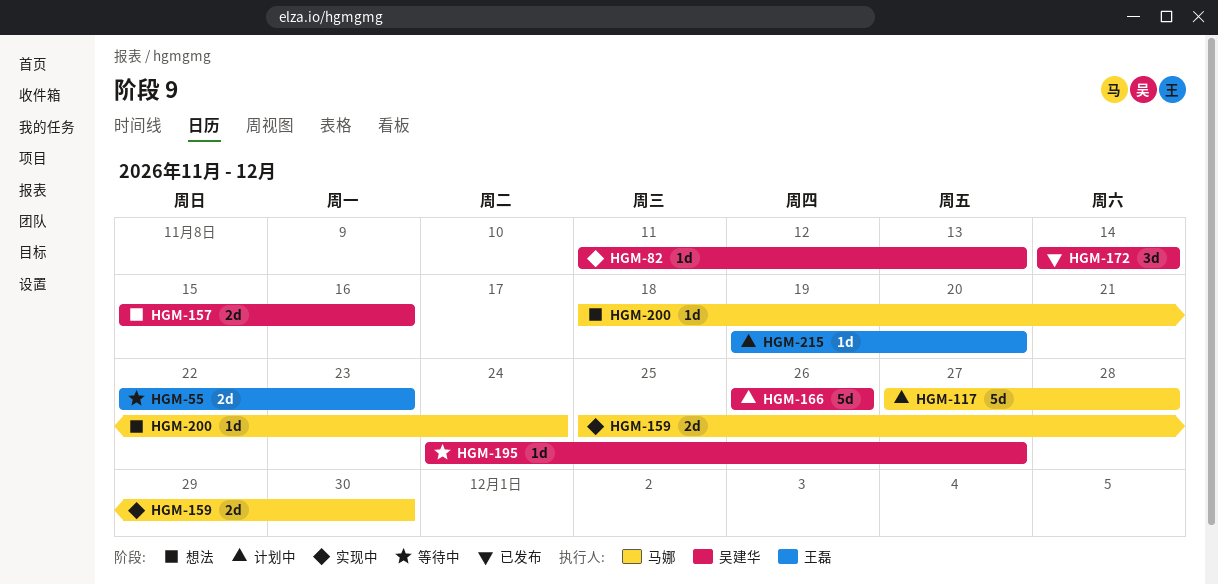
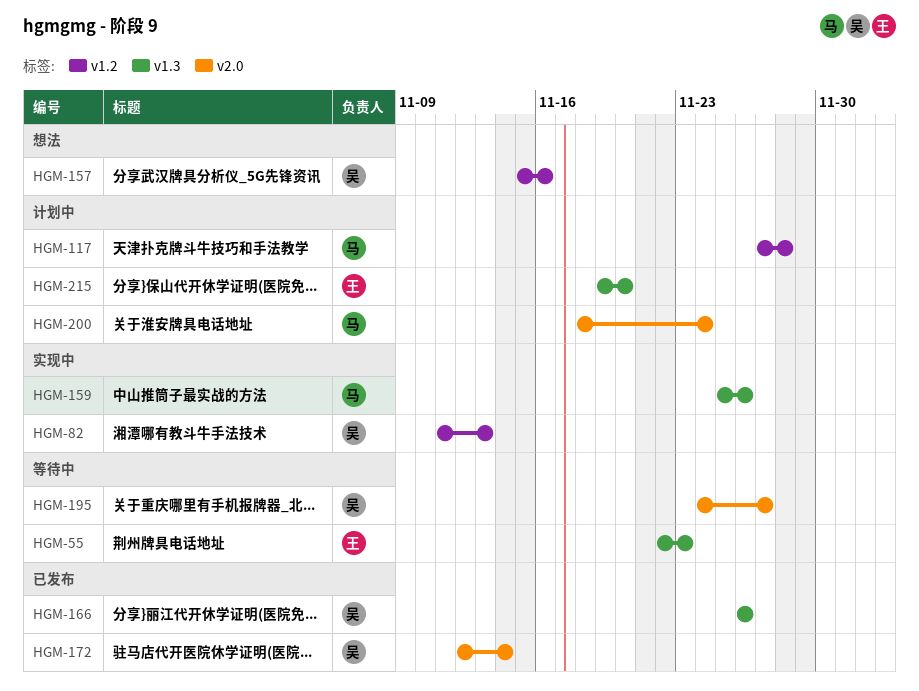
HGM-159, due: Nov 30 -> Nov 26
HGM-166, status: 计划中 -> 已发布
HGM-172, start: Nov 14 -> Nov 12
HGM-200, status: 想法 -> 计划中

